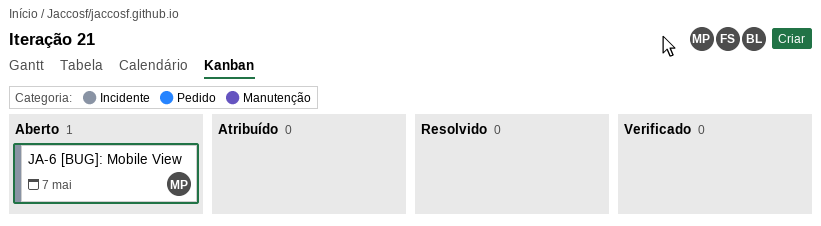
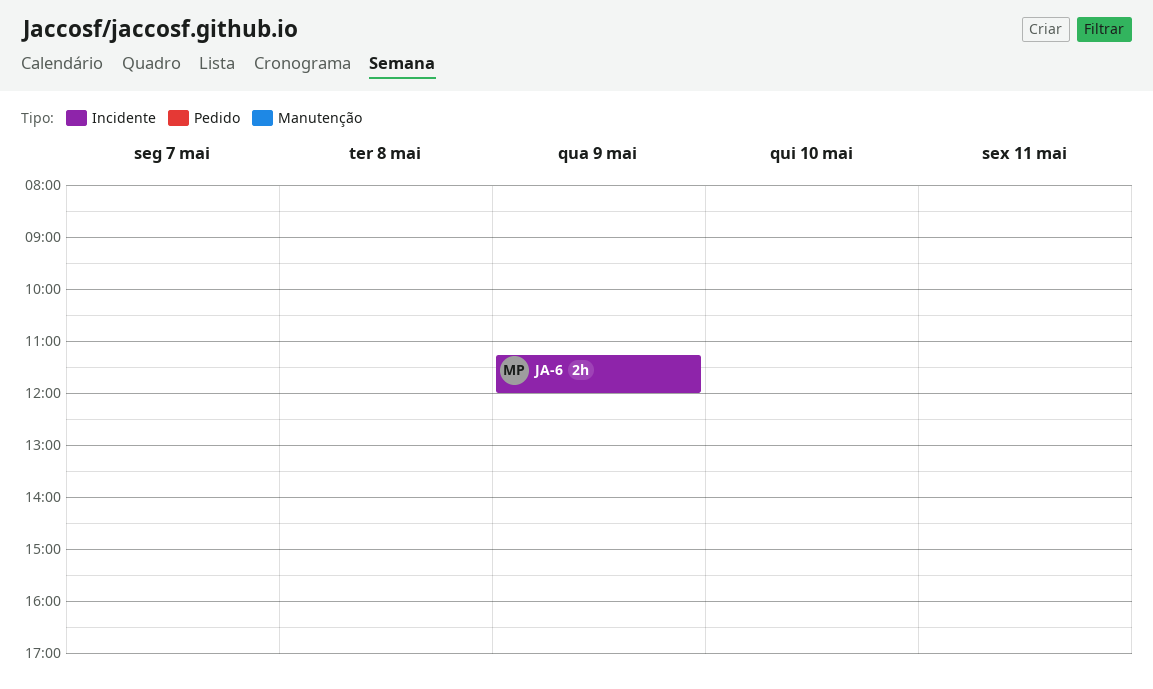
JA-6, day: May 7 -> May 9

